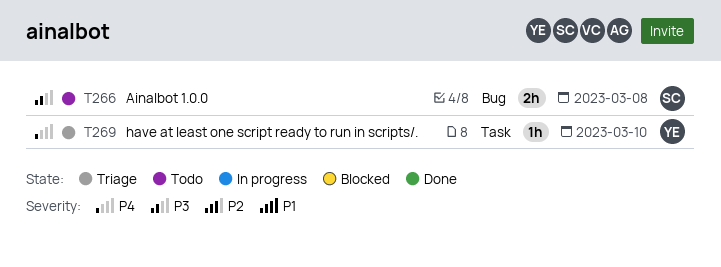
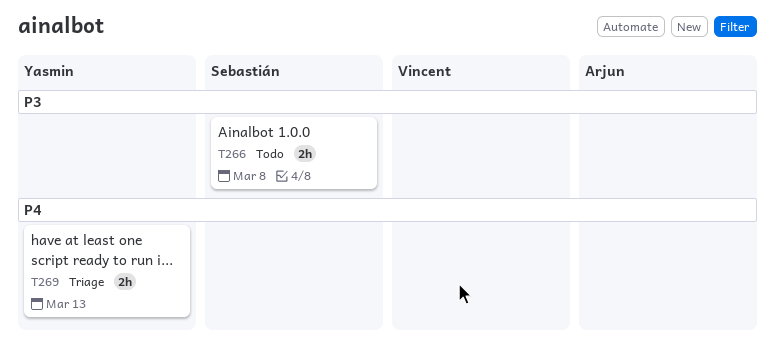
T269, estimate: 1h -> 2h
T269, due: Mar 10 -> Mar 13

